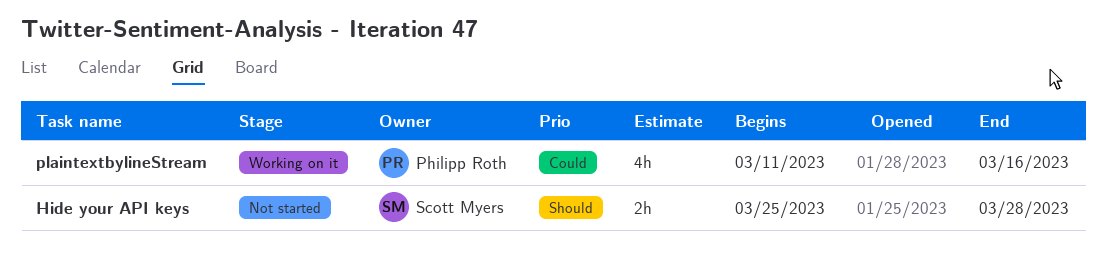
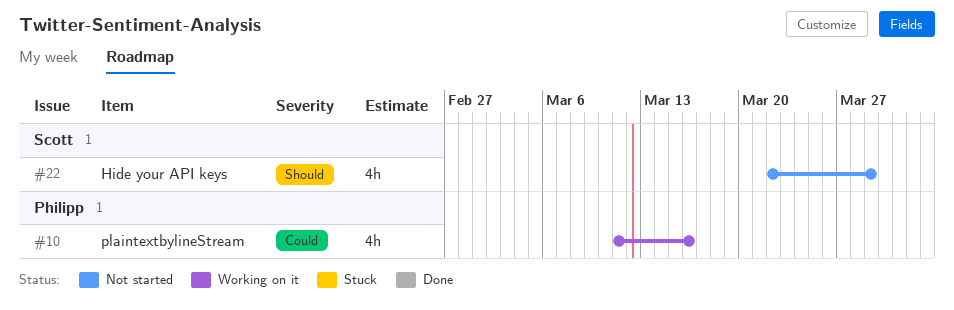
Hide your API keys, estimate: 2h -> 4h
Hide your API keys, start: Mar 25 -> Mar 22
Hide your API keys, due: Mar 28 -> Mar 29

